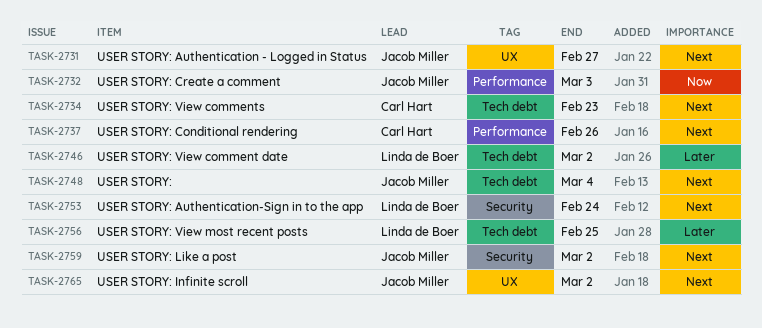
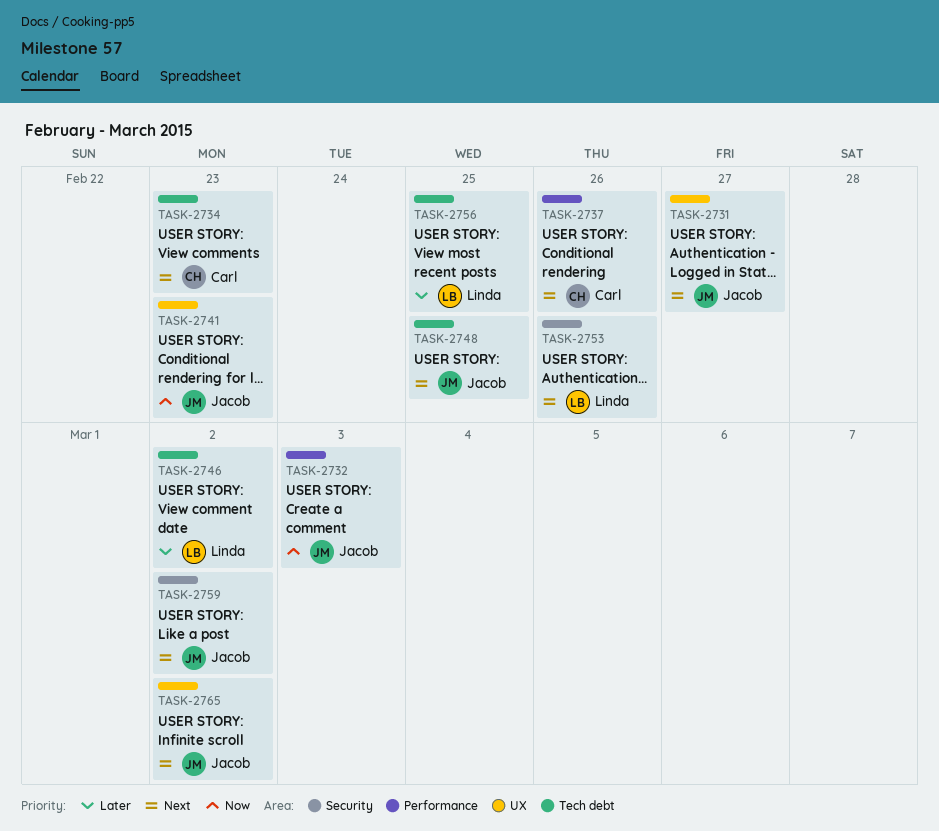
TASK-2741: none -> present
TASK-2748, due: Mar 4 -> Feb 25
TASK-2753, due: Feb 24 -> Feb 26

